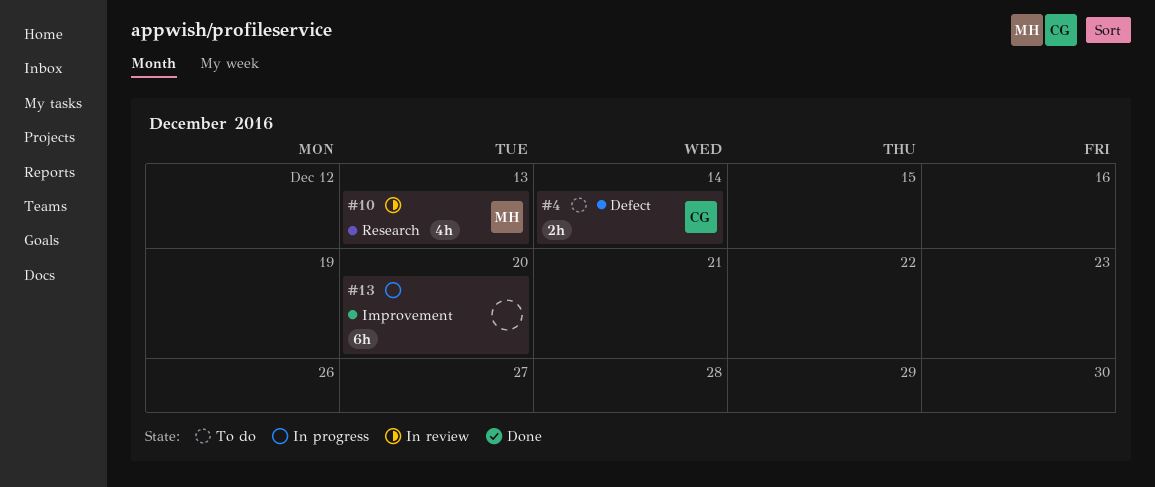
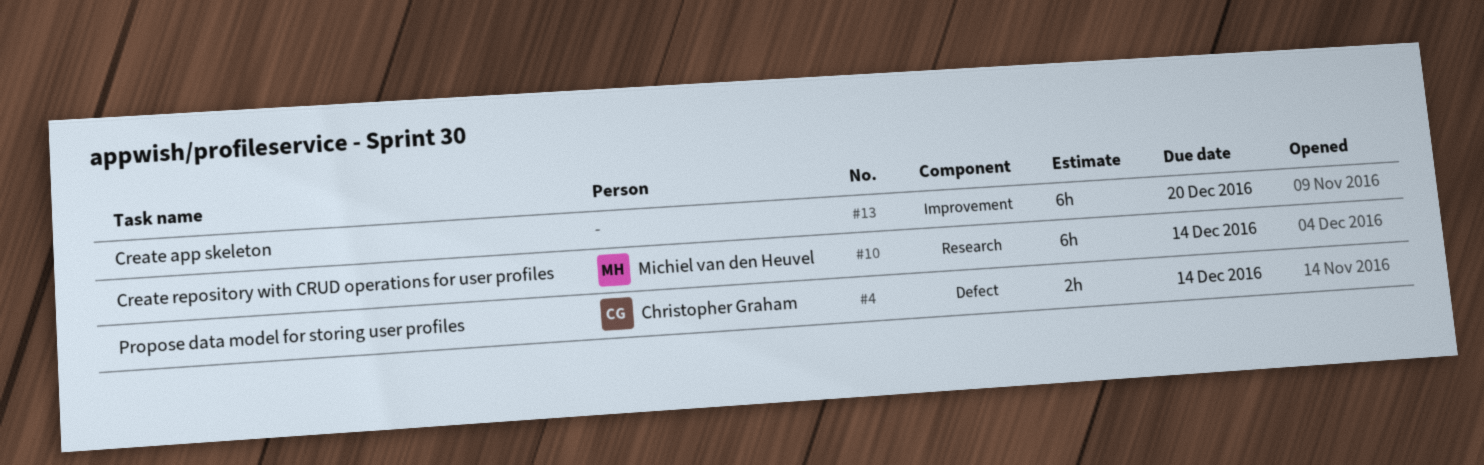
#10, estimate: 4h -> 6h
#10, due: Dec 13 -> Dec 14

